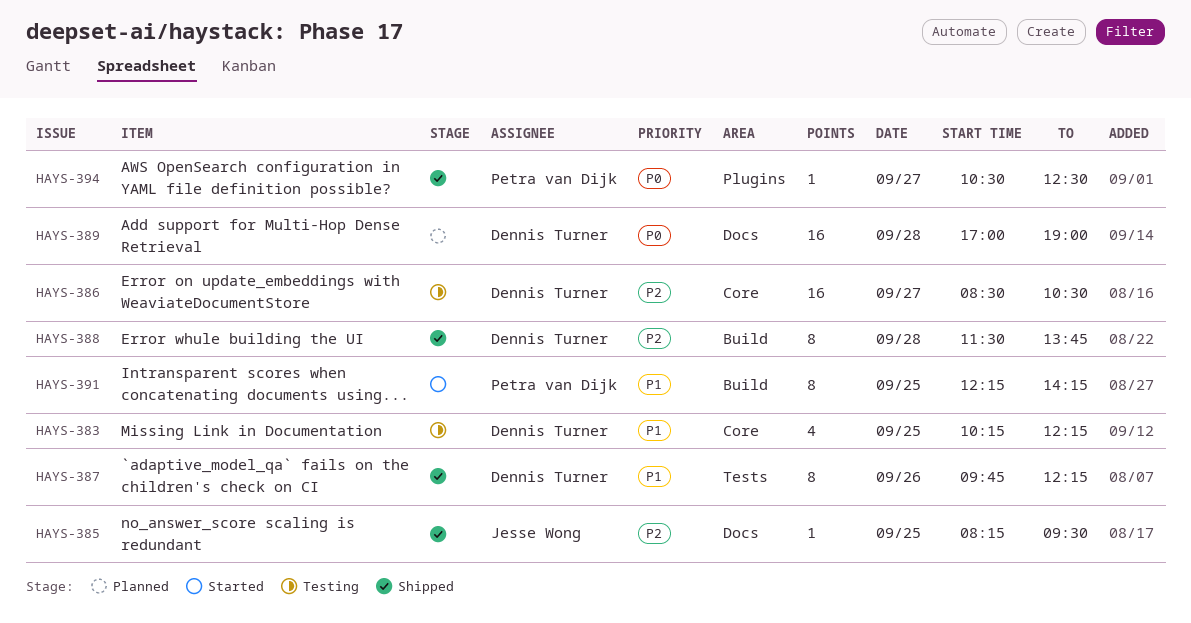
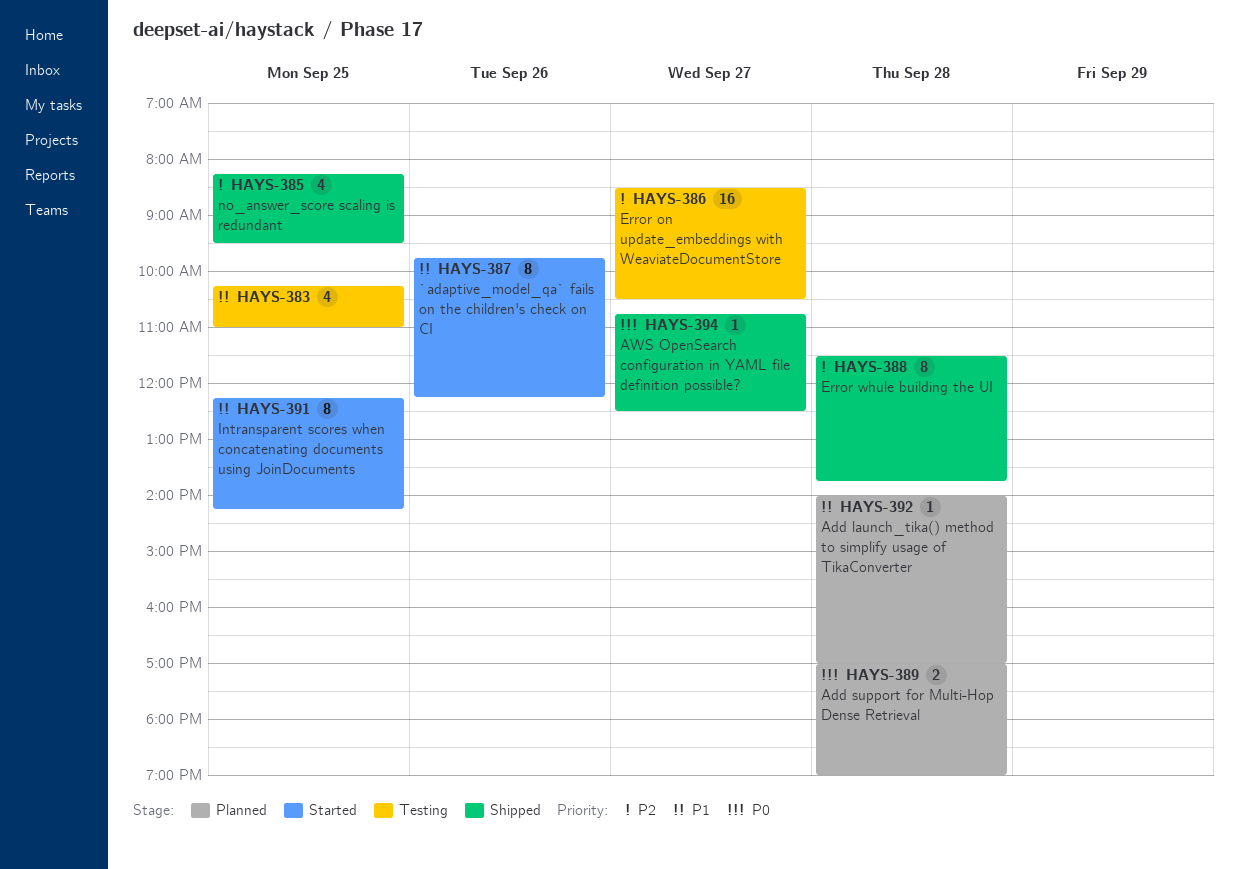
HAYS-383, ends: 12:15 -> 11:00
HAYS-385, estimate: 1 -> 4
HAYS-387, status: Shipped -> Started
HAYS-389, estimate: 16 -> 2
HAYS-392: none -> present
HAYS-394, begins: 10:30 -> 10:45

